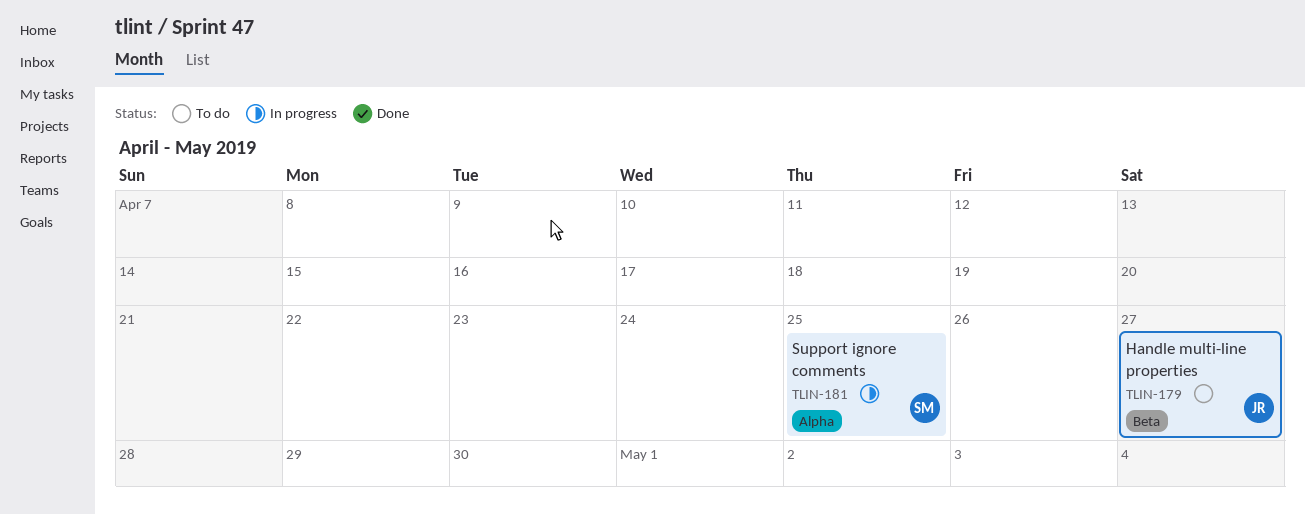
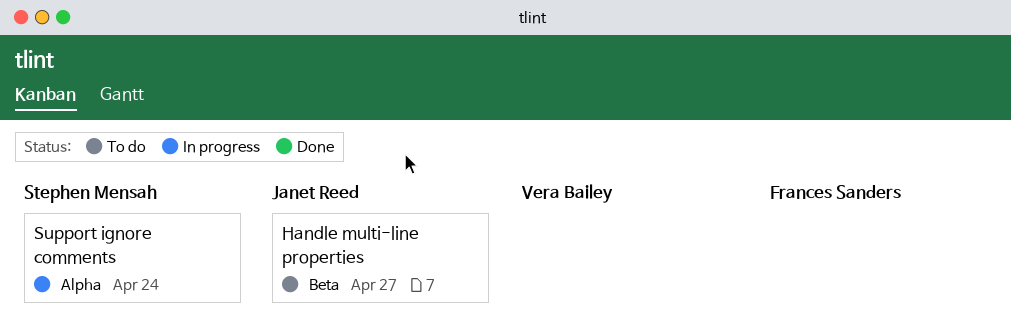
Support ignore comments, due: Apr 25 -> Apr 24

